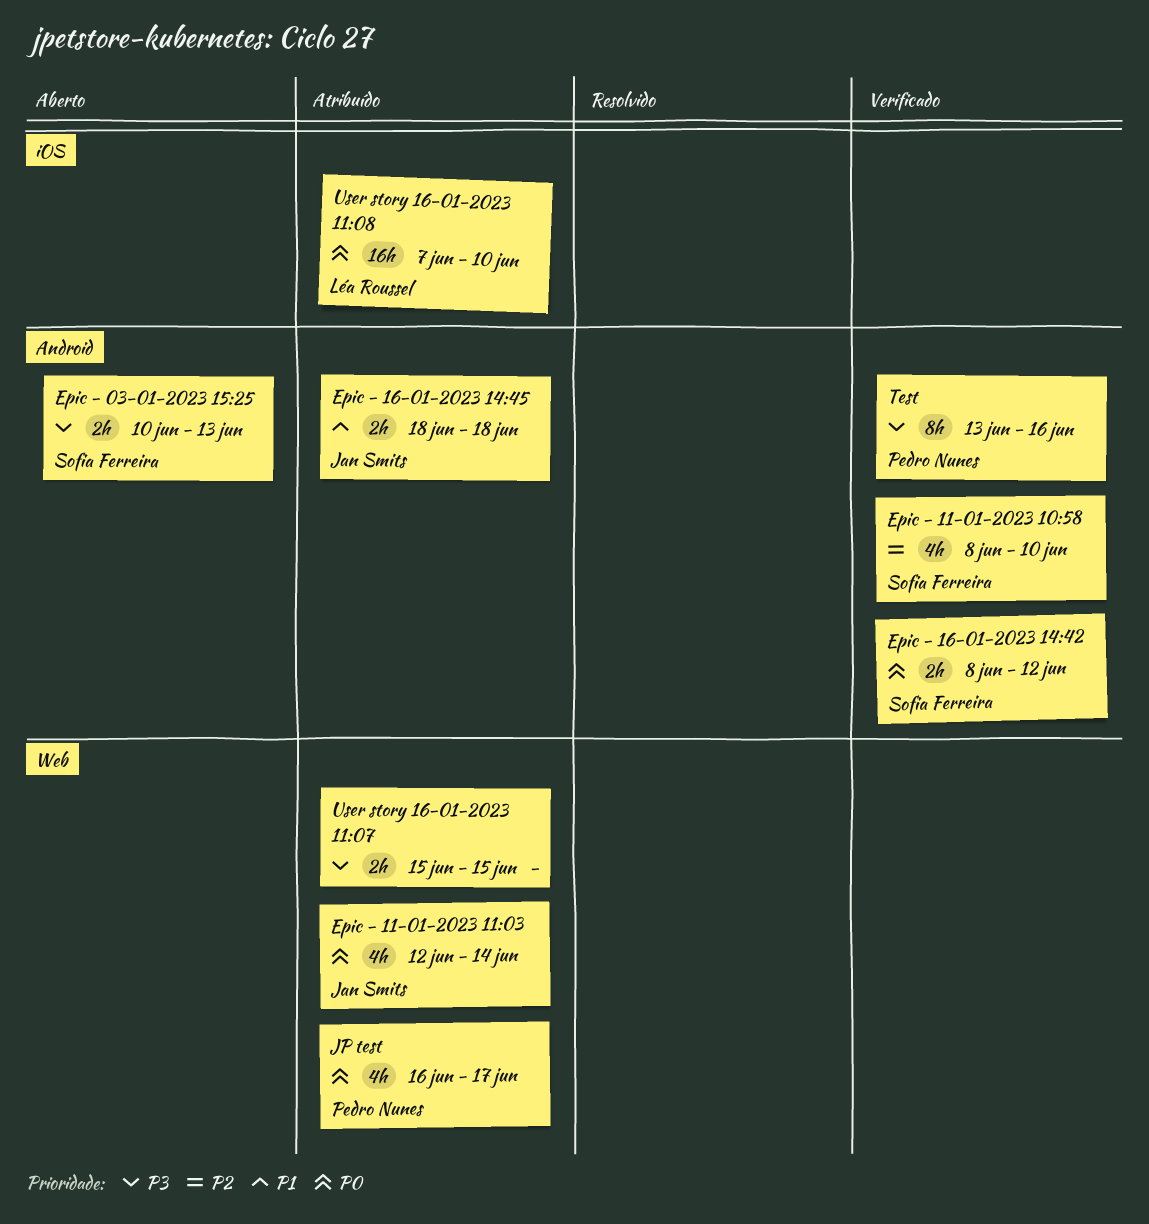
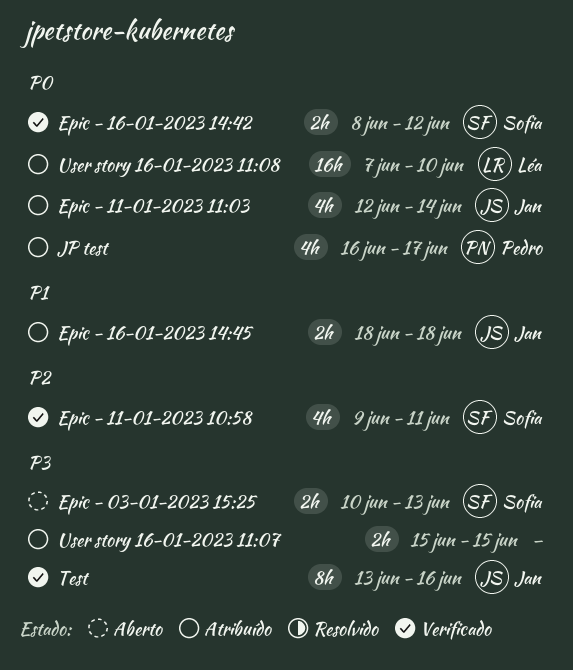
Epic - 11-01-2023 10:58, start: Jun 8 -> Jun 9
Epic - 11-01-2023 10:58, due: Jun 10 -> Jun 11
Test, owner: Pedro Nunes -> Jan Smits

